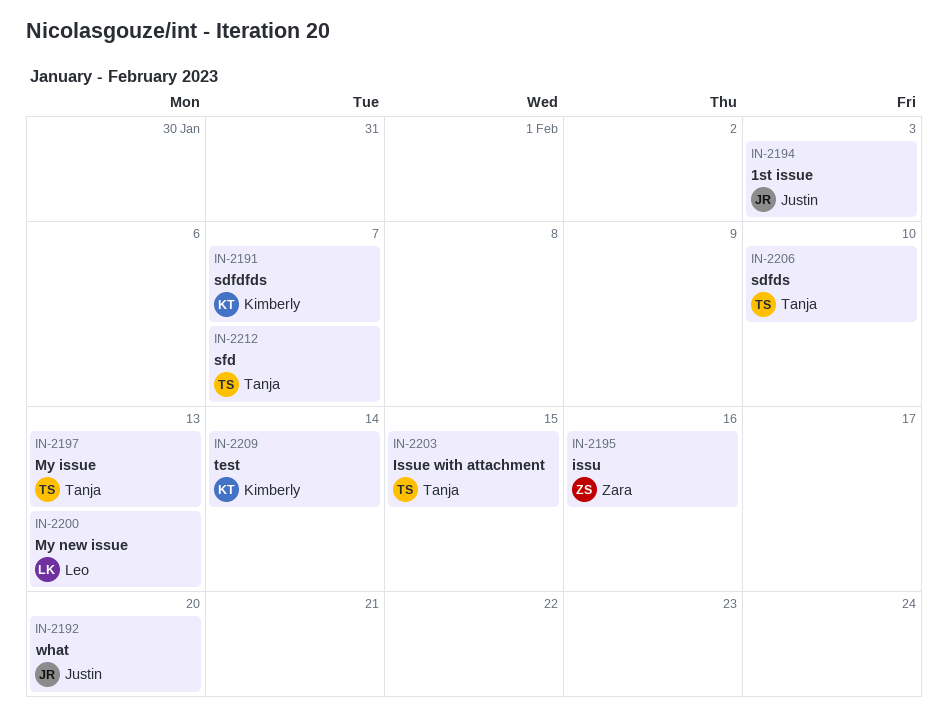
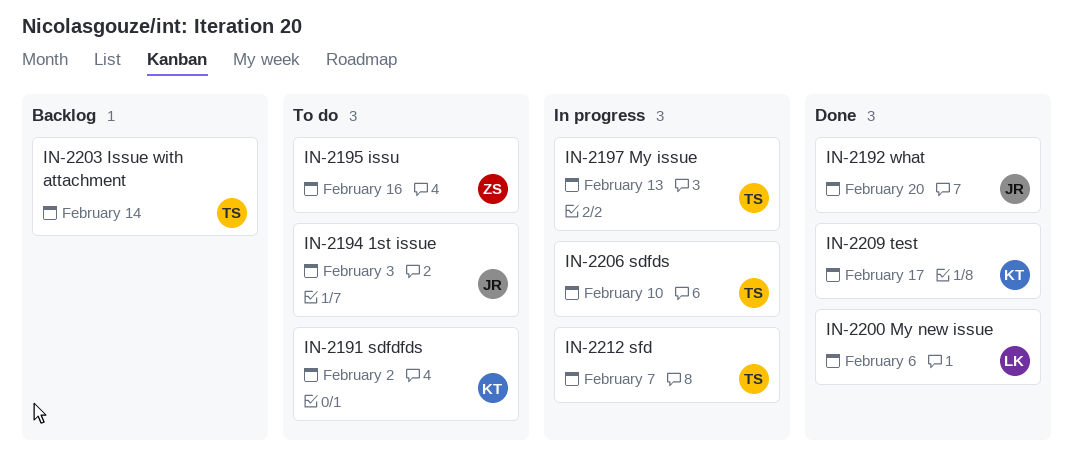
IN-2191, due: Feb 7 -> Feb 2
IN-2200, due: Feb 13 -> Feb 6
IN-2203, due: Feb 15 -> Feb 14
IN-2209, due: Feb 14 -> Feb 17

